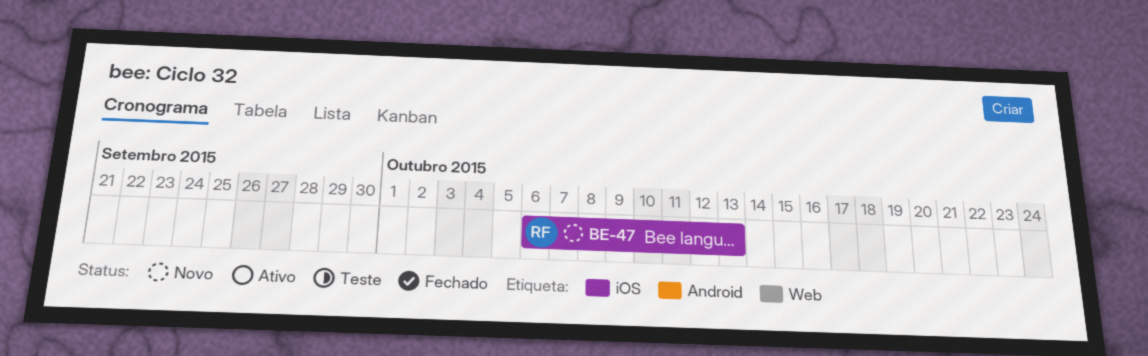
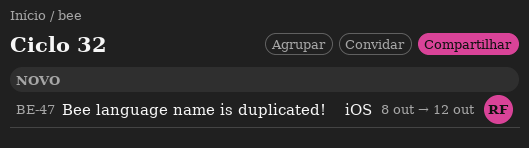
BE-47, start: Oct 6 -> Oct 8
BE-47, due: Oct 13 -> Oct 12

